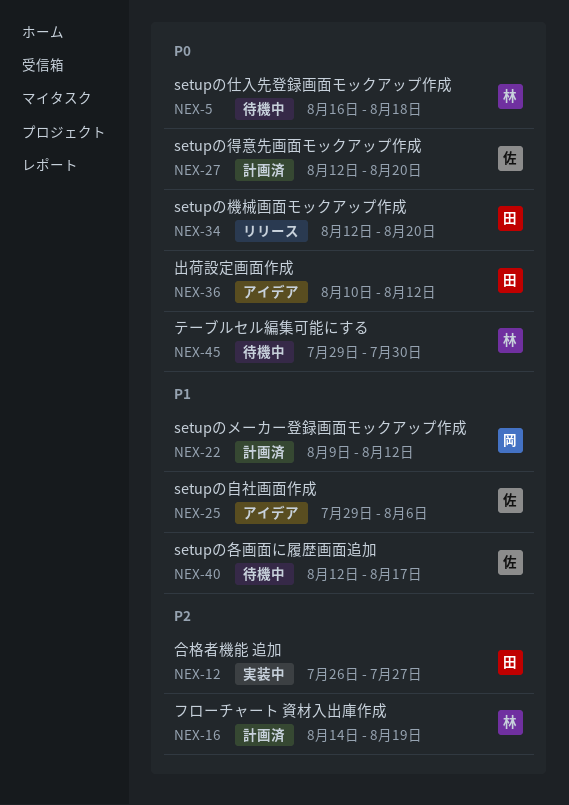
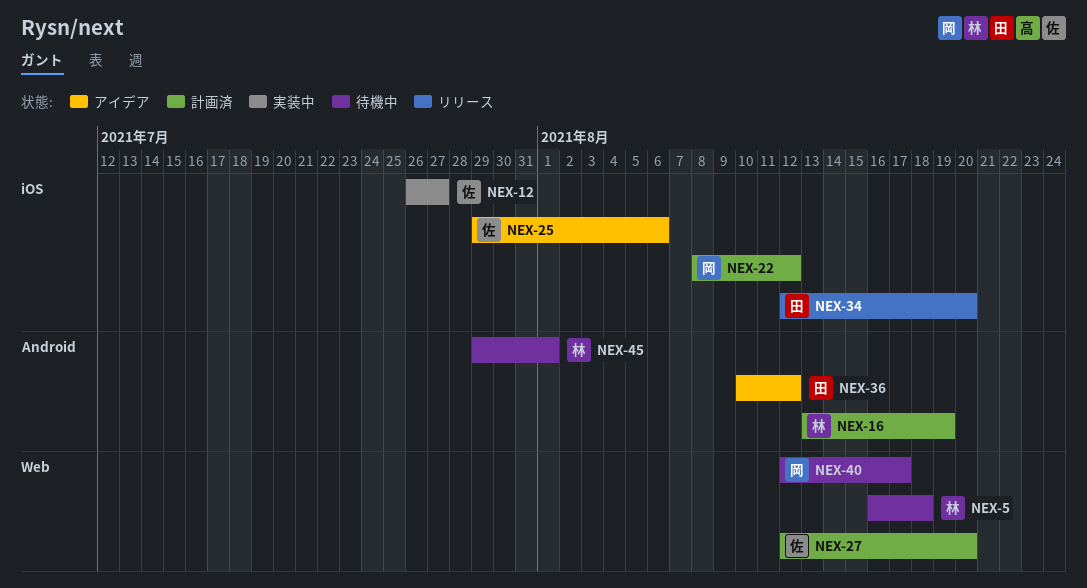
NEX-12, owner: 田 -> 佐
NEX-16, start: Aug 14 -> Aug 13
NEX-22, start: Aug 9 -> Aug 8
NEX-40, owner: 佐 -> 岡
NEX-45, due: Jul 30 -> Aug 1

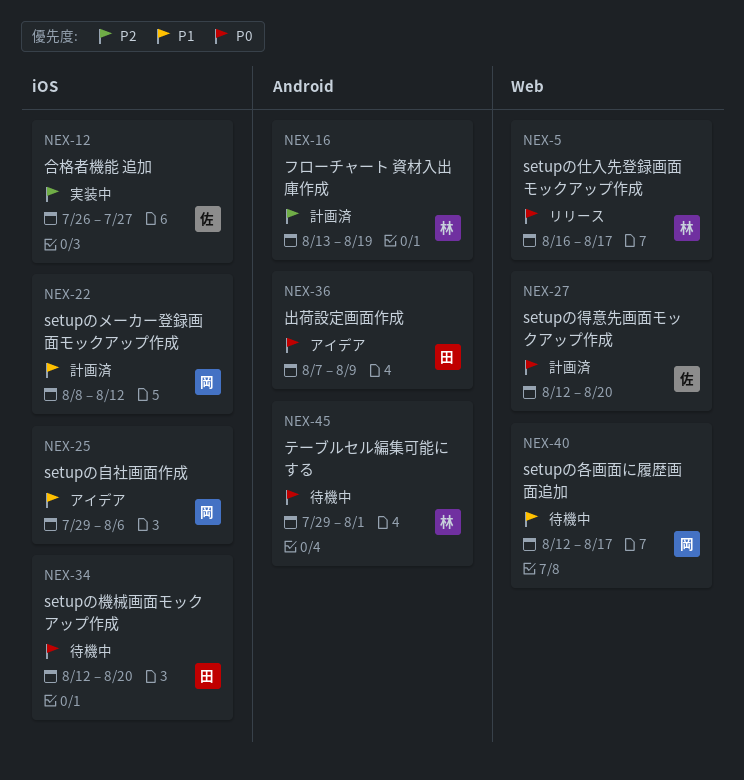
NEX-5, status: 待機中 -> リリース
NEX-5, due: Aug 18 -> Aug 17
NEX-25, owner: 佐 -> 岡
NEX-34, status: リリース -> 待機中
NEX-36, start: Aug 10 -> Aug 7
NEX-36, due: Aug 12 -> Aug 9

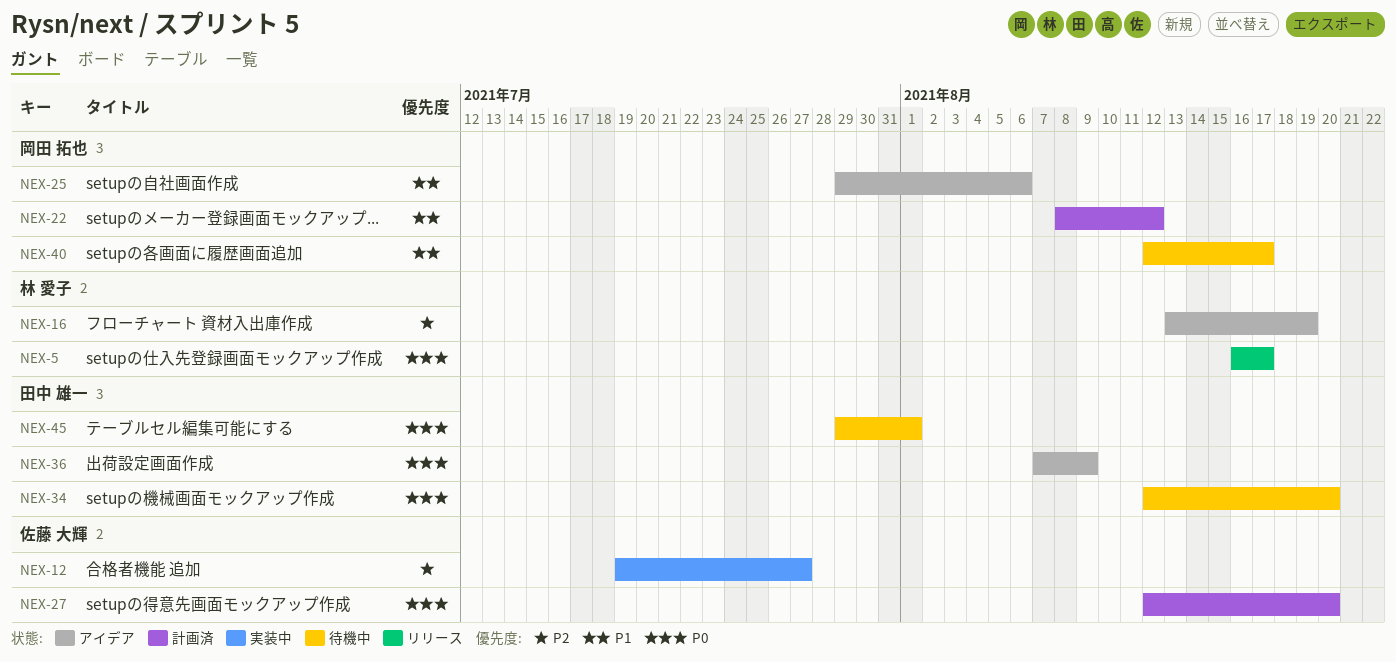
NEX-12, start: Jul 26 -> Jul 19
NEX-16, status: 計画済 -> アイデア
NEX-45, owner: 林 愛子 -> 田中 雄一

